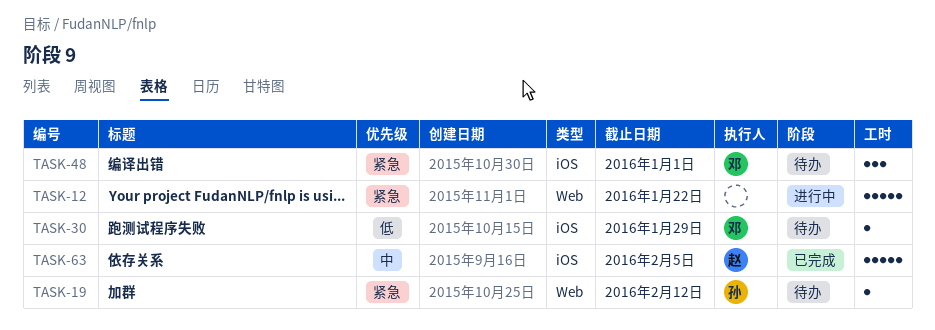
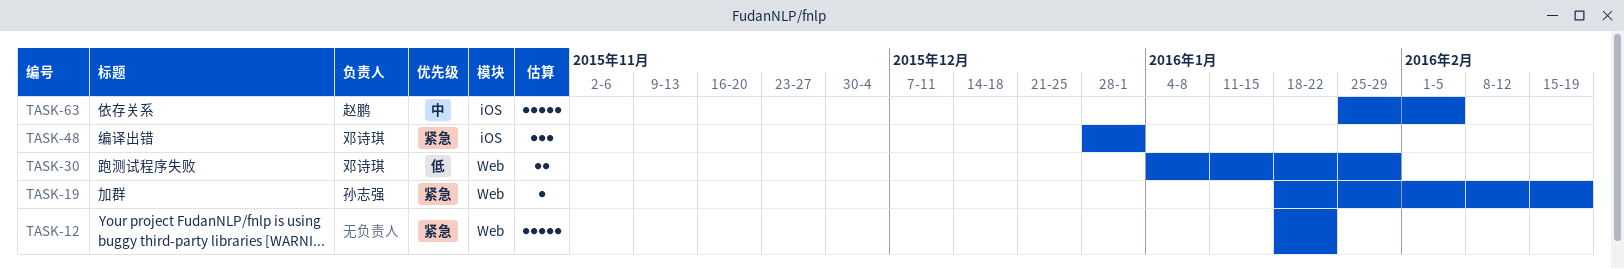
TASK-19, due: Feb 12 -> Feb 19
TASK-30, label: iOS -> Web
TASK-30, estimate: 1 -> 2

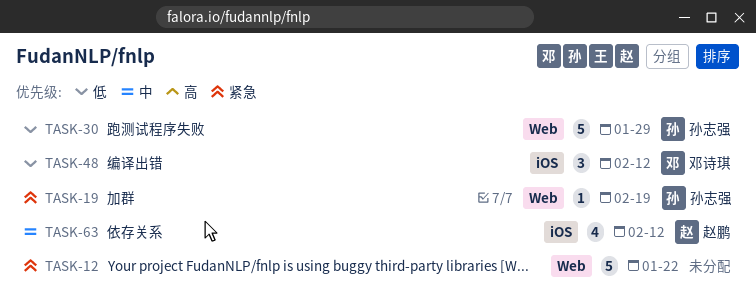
TASK-30, owner: 邓诗琪 -> 孙志强
TASK-30, estimate: 2 -> 5
TASK-48, priority: 紧急 -> 低
TASK-48, due: Jan 1 -> Feb 12
TASK-63, estimate: 5 -> 4
TASK-63, due: Feb 5 -> Feb 12

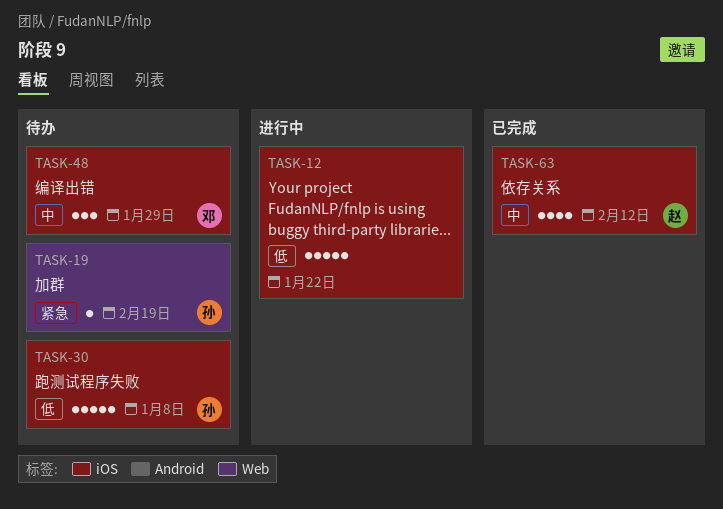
TASK-12, priority: 紧急 -> 低
TASK-12, label: Web -> iOS
TASK-30, label: Web -> iOS
TASK-30, due: Jan 29 -> Jan 8
TASK-48, priority: 低 -> 中
TASK-48, due: Feb 12 -> Jan 29

